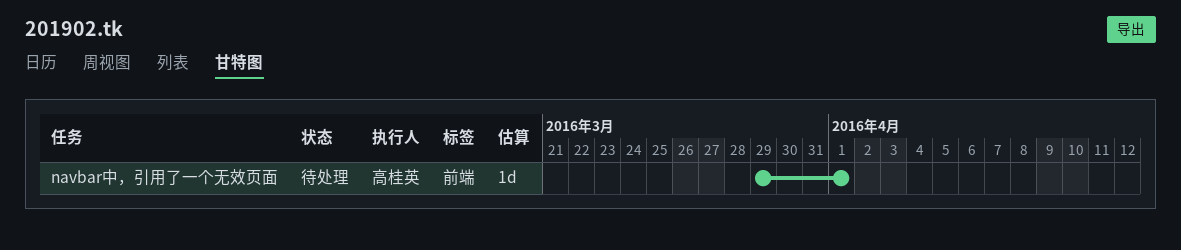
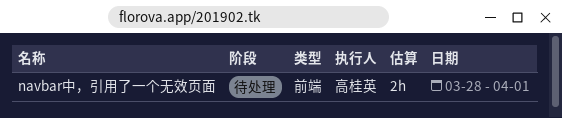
navbar中，引用了一个无效页面, estimate: 1d -> 2h
navbar中，引用了一个无效页面, start: Mar 29 -> Mar 28

